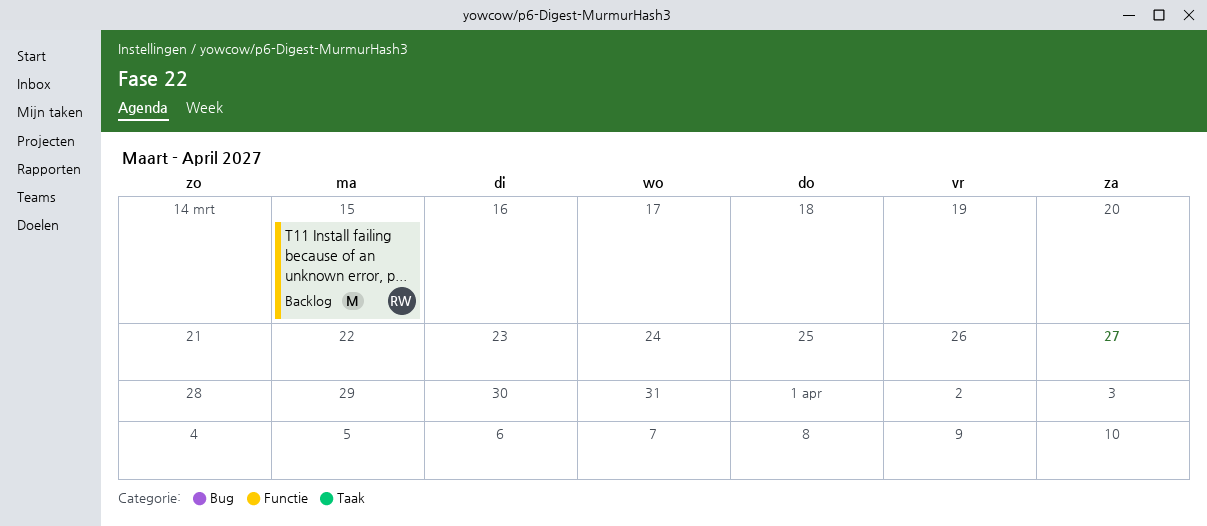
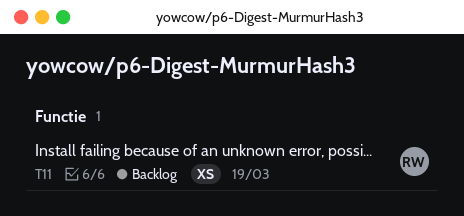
T11, estimate: M -> XS
T11, due: Mar 15 -> Mar 19

